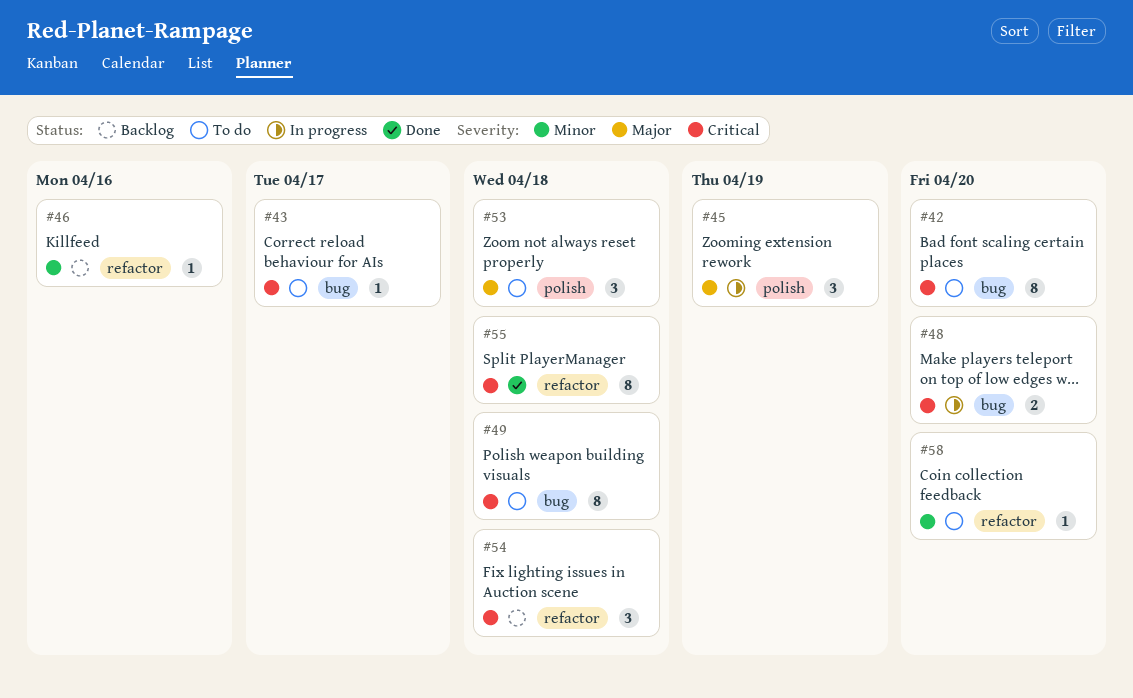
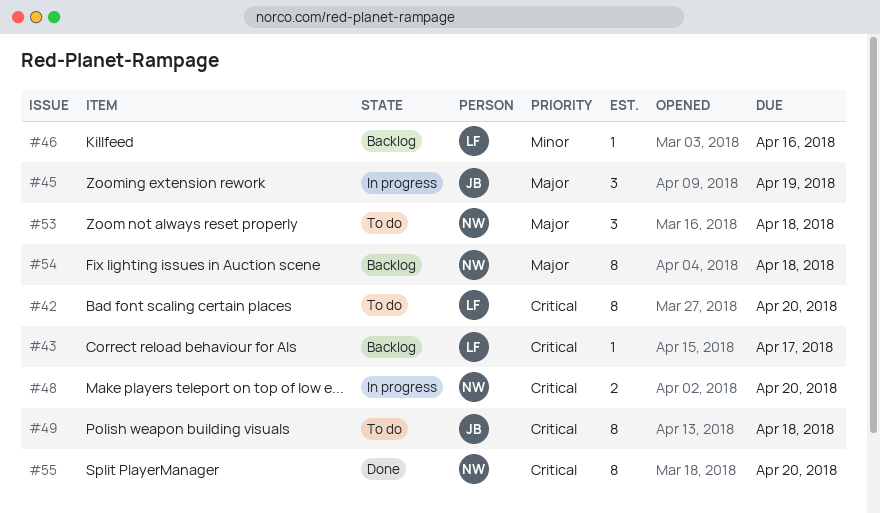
#43, status: To do -> Backlog
#54, priority: Critical -> Major
#54, estimate: 3 -> 8
#55, due: Apr 18 -> Apr 20
#58: present -> none

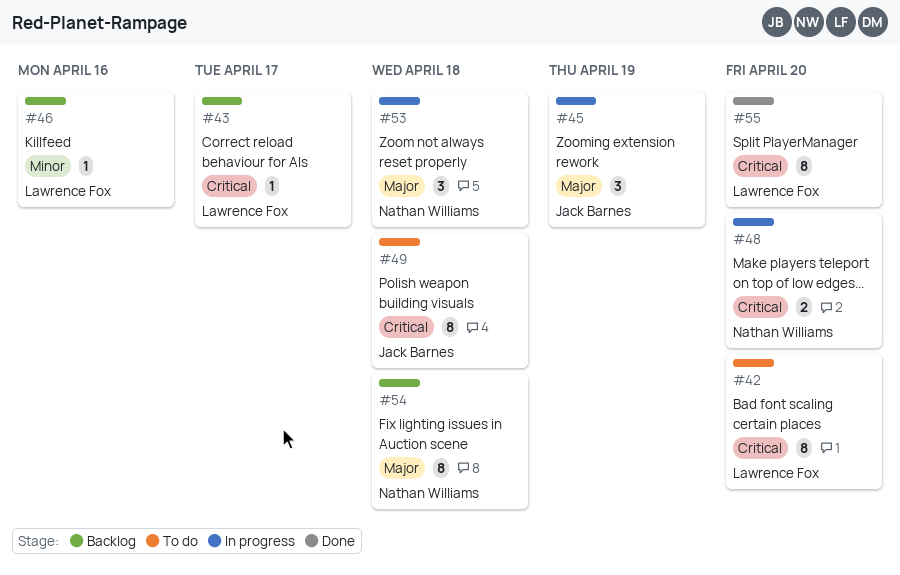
#53, status: To do -> In progress
#55, owner: Nathan Williams -> Lawrence Fox

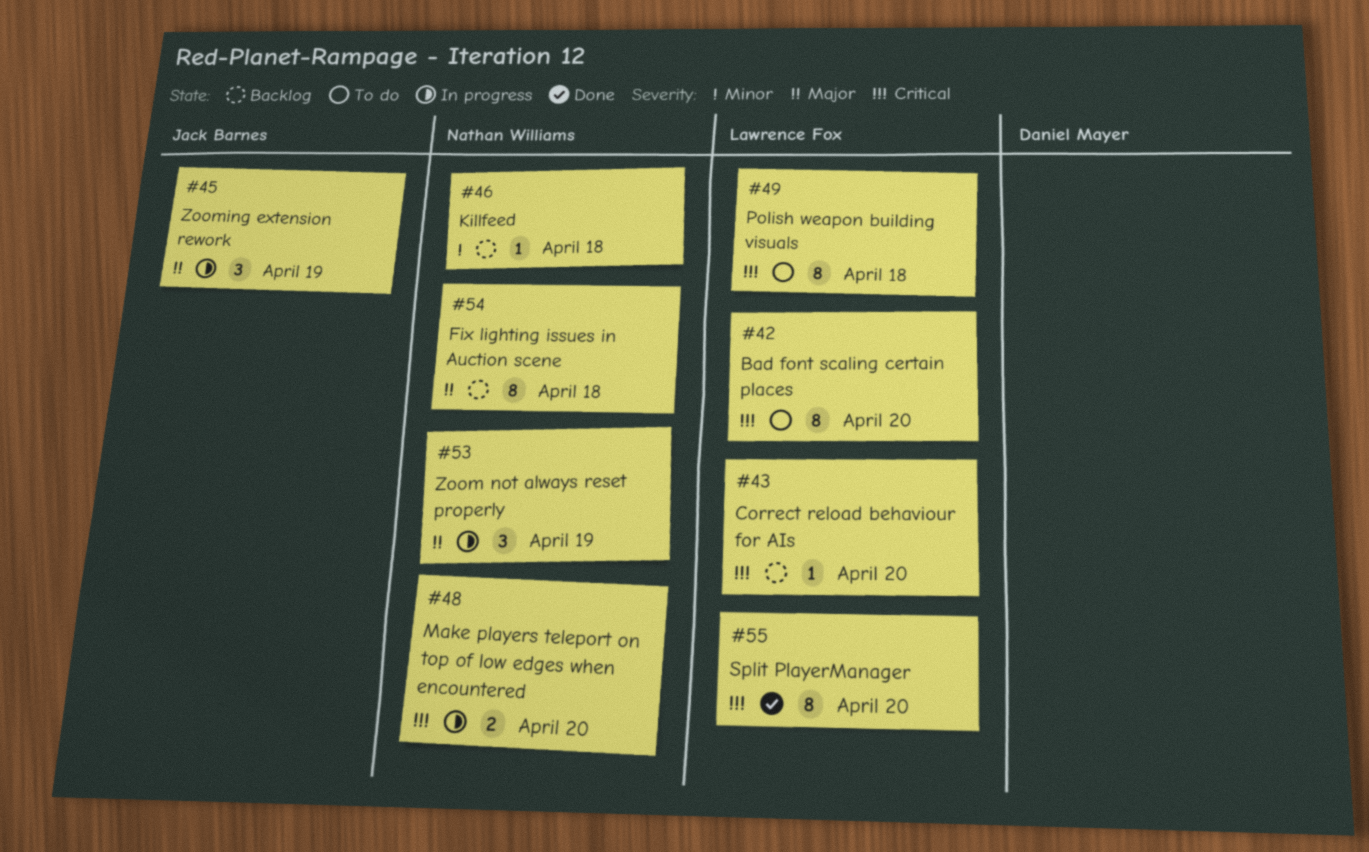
#43, due: Apr 17 -> Apr 20
#46, owner: Lawrence Fox -> Nathan Williams
#46, due: Apr 16 -> Apr 18
#49, owner: Jack Barnes -> Lawrence Fox
#53, due: Apr 18 -> Apr 19

